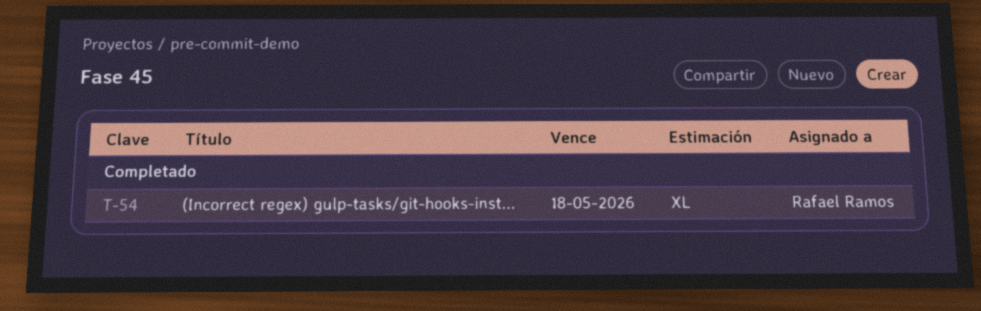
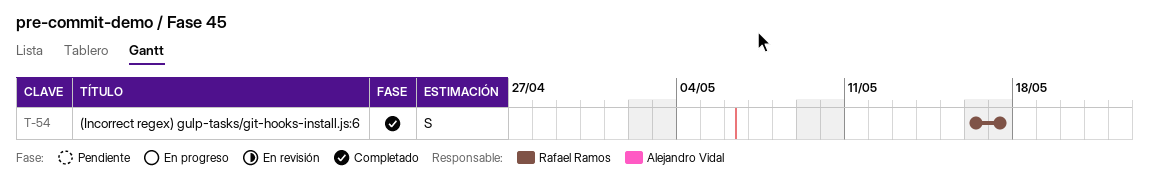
T-54, estimate: XL -> S
T-54, due: May 18 -> May 17

